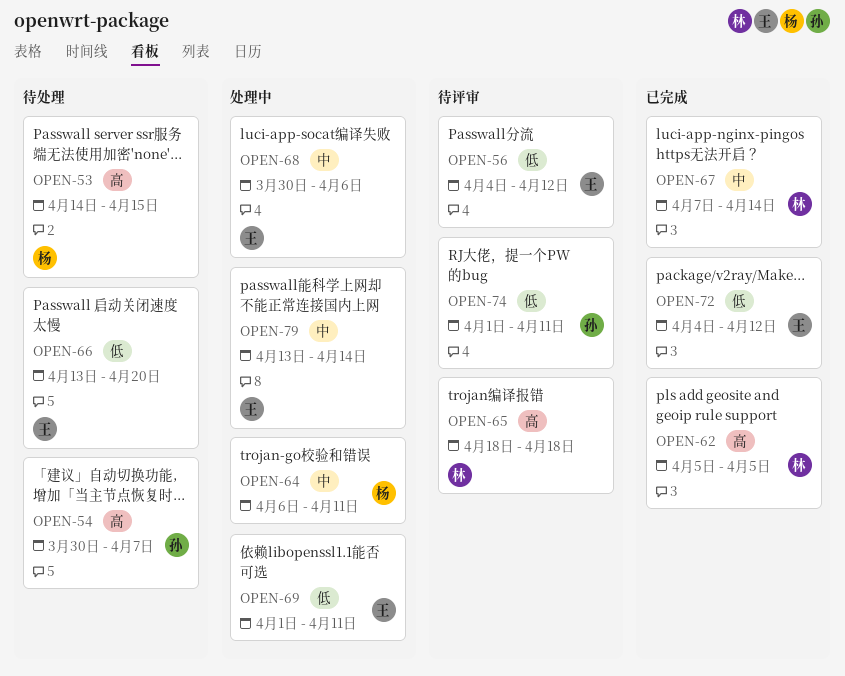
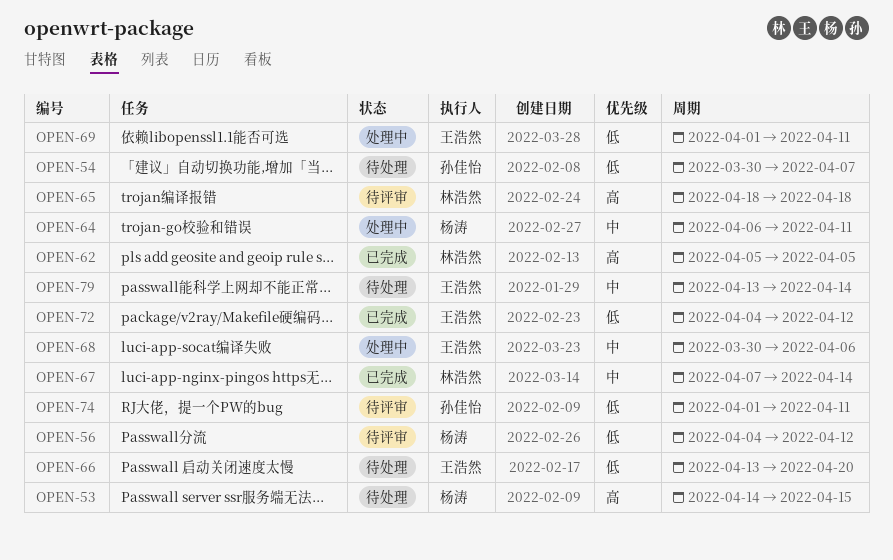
OPEN-54, priority: 高 -> 低
OPEN-56, owner: 王浩然 -> 杨涛
OPEN-79, status: 处理中 -> 待处理

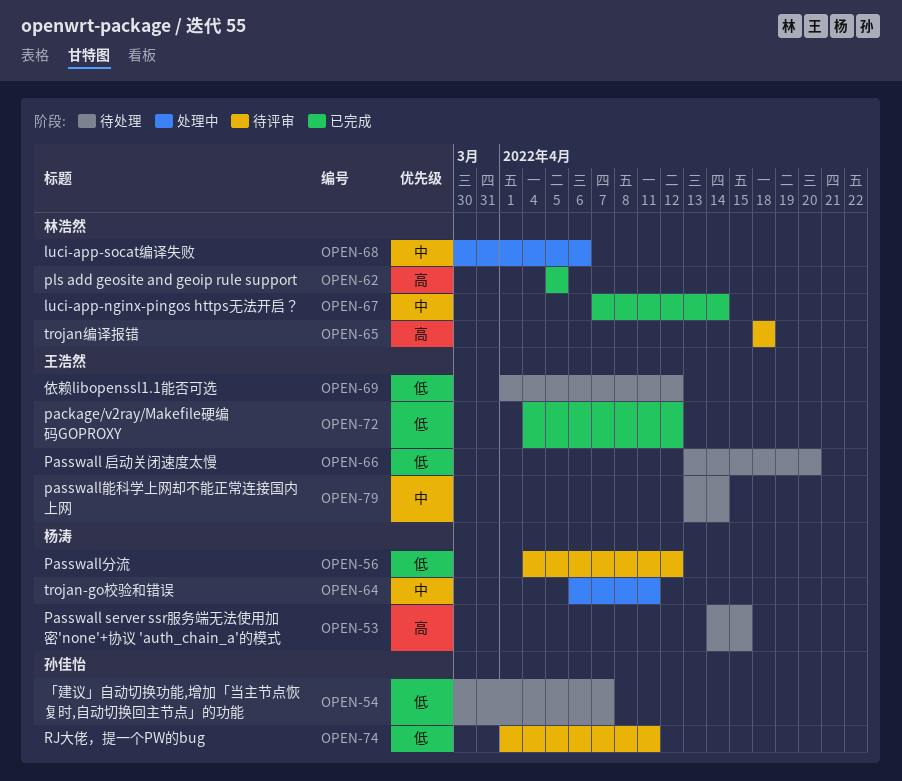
OPEN-68, owner: 王浩然 -> 林浩然
OPEN-69, status: 处理中 -> 待处理
OPEN-69, due: Apr 11 -> Apr 12

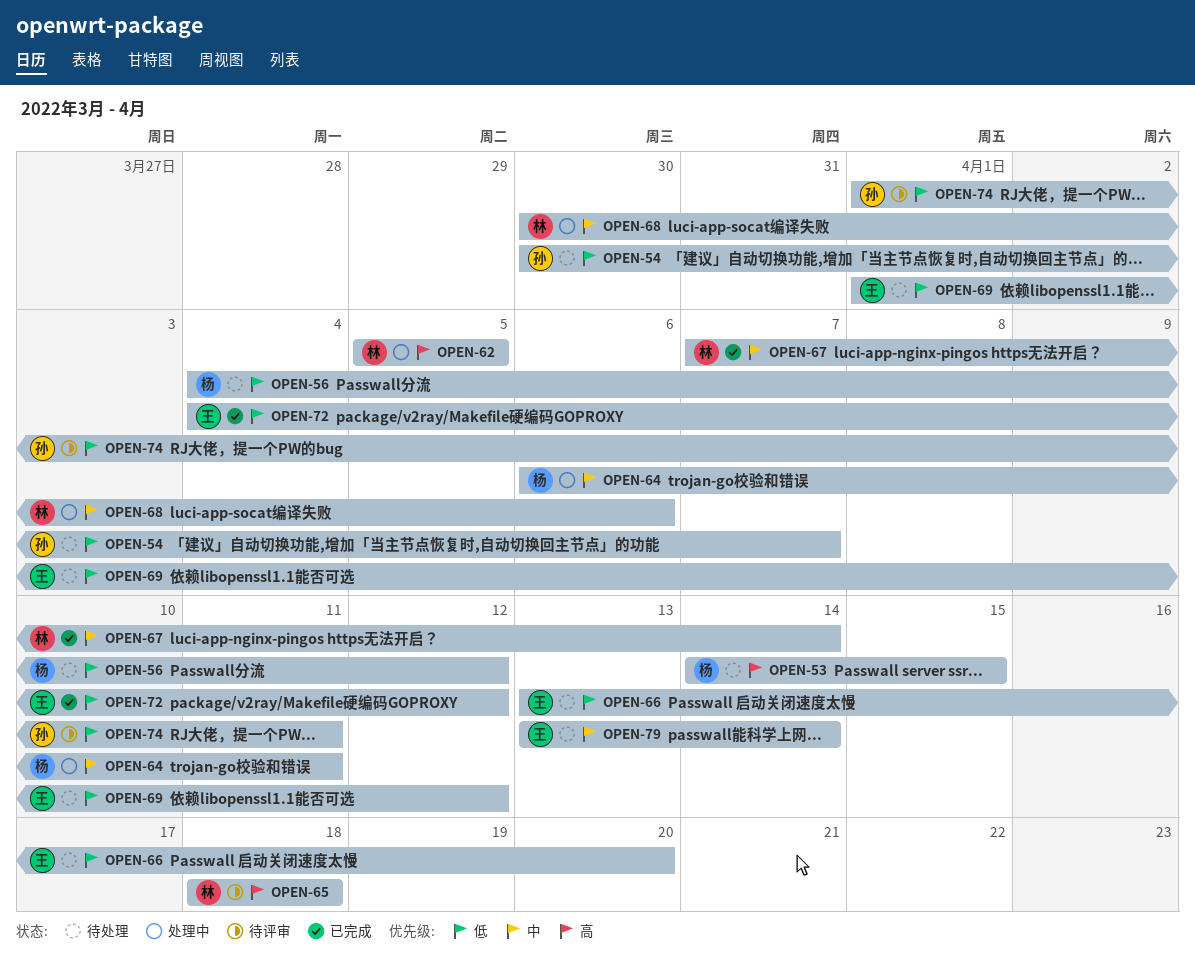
OPEN-56, status: 待评审 -> 待处理
OPEN-62, status: 已完成 -> 处理中

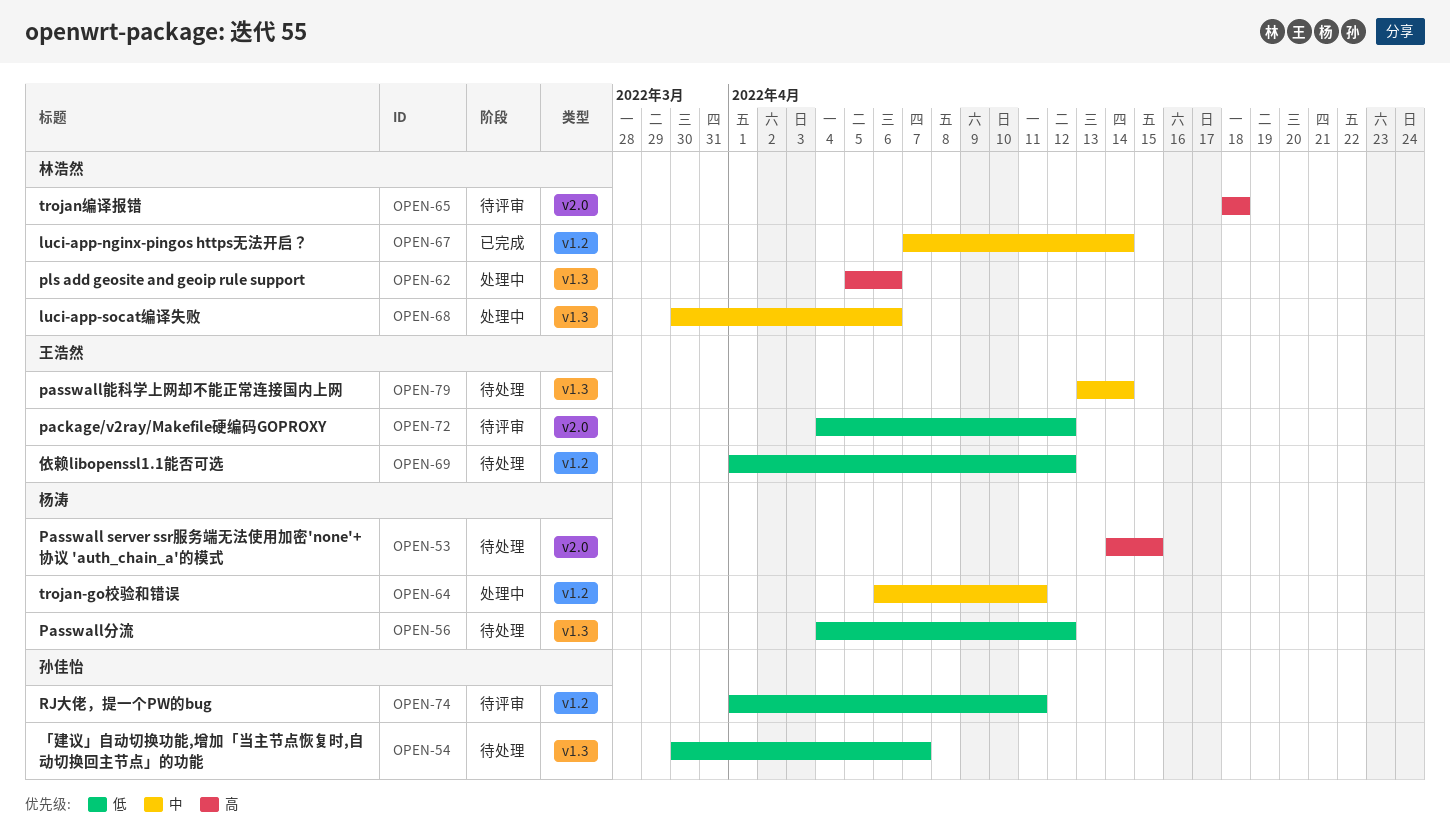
OPEN-62, due: Apr 5 -> Apr 6
OPEN-66: present -> none
OPEN-72, status: 已完成 -> 待评审

